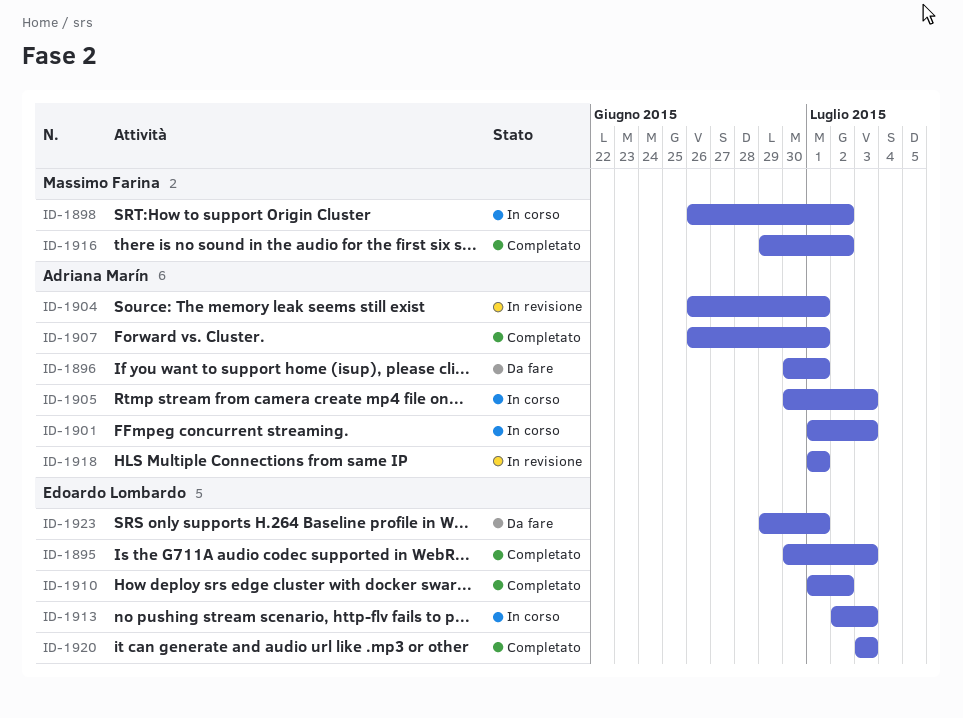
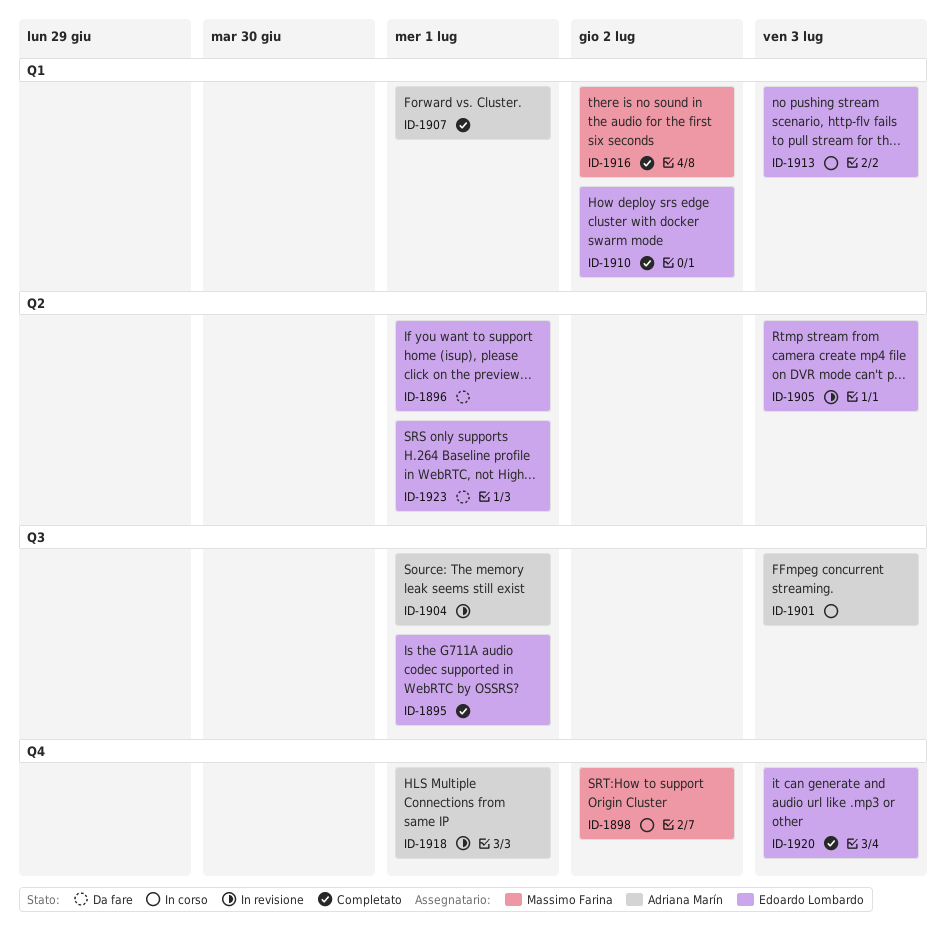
ID-1895, due: Jul 3 -> Jul 1
ID-1896, owner: Adriana Marín -> Edoardo Lombardo
ID-1905, status: In corso -> In revisione
ID-1905, owner: Adriana Marín -> Edoardo Lombardo

